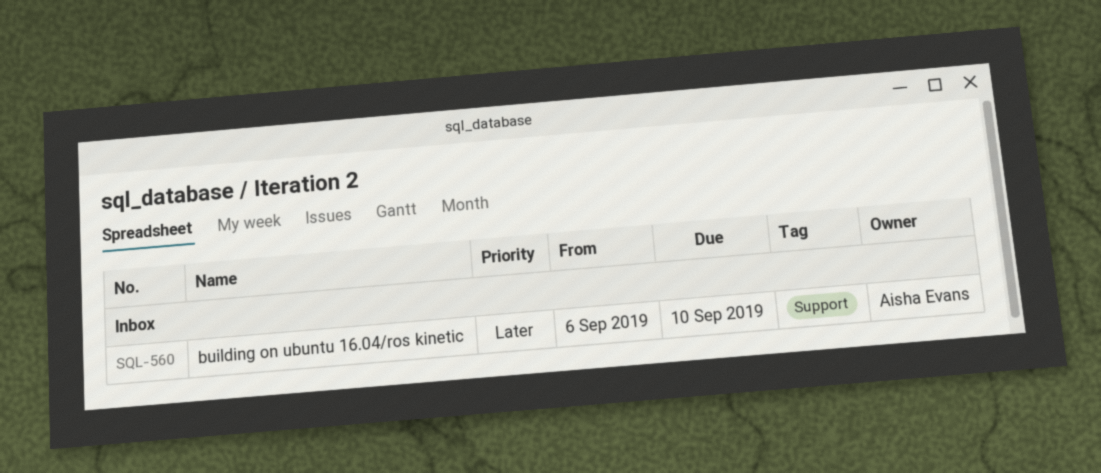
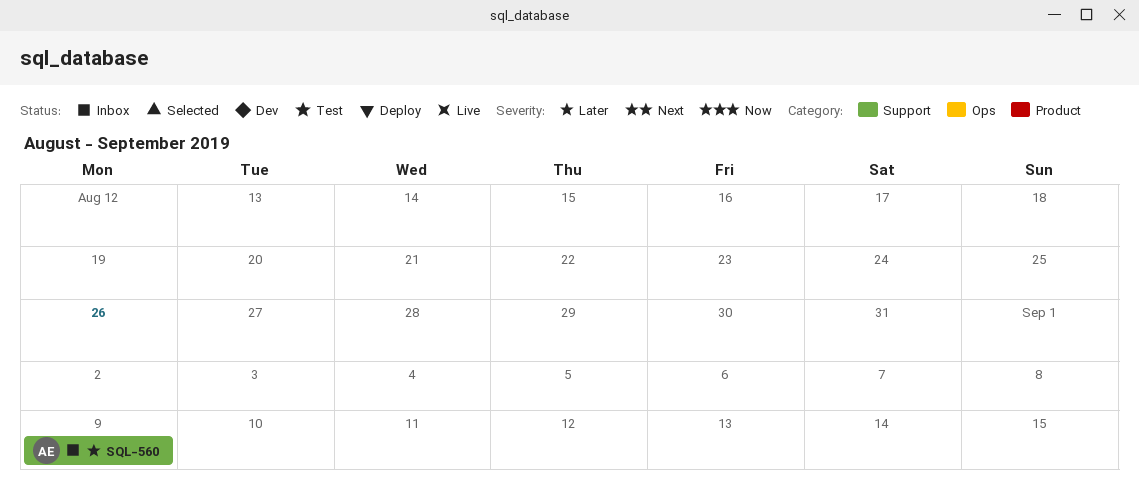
SQL-560, start: Sep 6 -> Sep 9
SQL-560, due: Sep 10 -> Sep 9

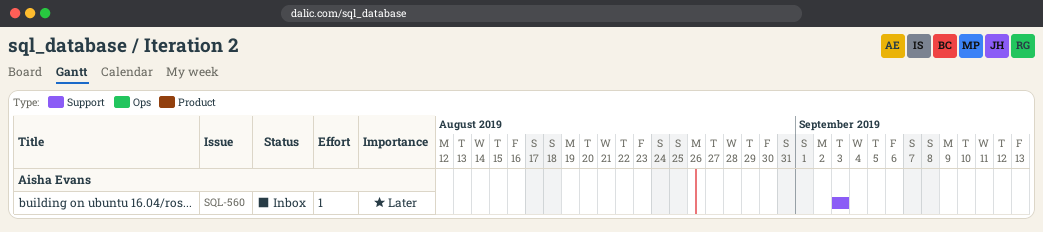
SQL-560, start: Sep 9 -> Sep 3
SQL-560, due: Sep 9 -> Sep 3

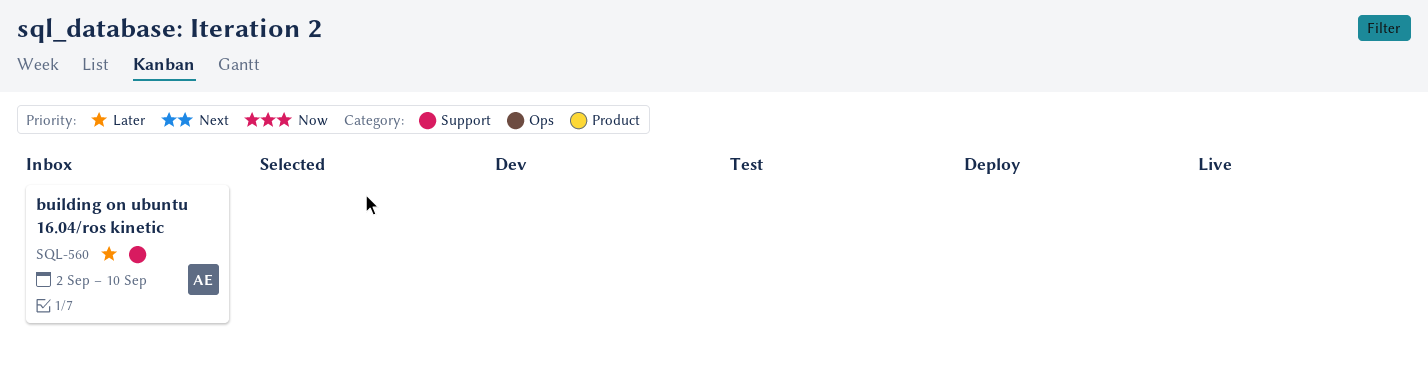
SQL-560, start: Sep 3 -> Sep 2
SQL-560, due: Sep 3 -> Sep 10

